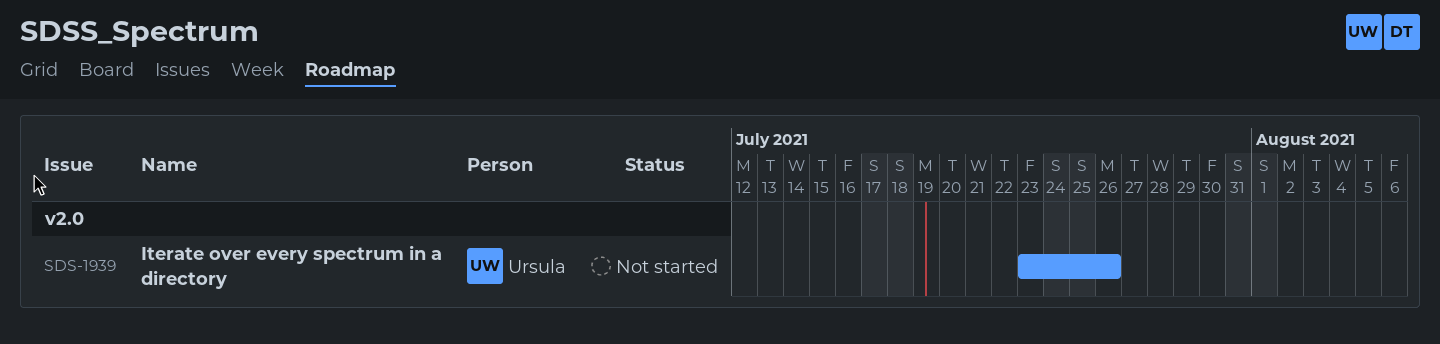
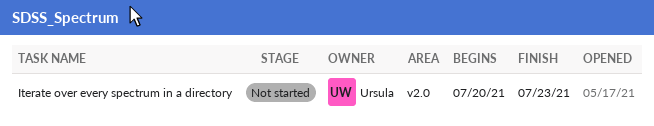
Iterate over every spectrum in a directory, start: Jul 23 -> Jul 20
Iterate over every spectrum in a directory, due: Jul 26 -> Jul 23

